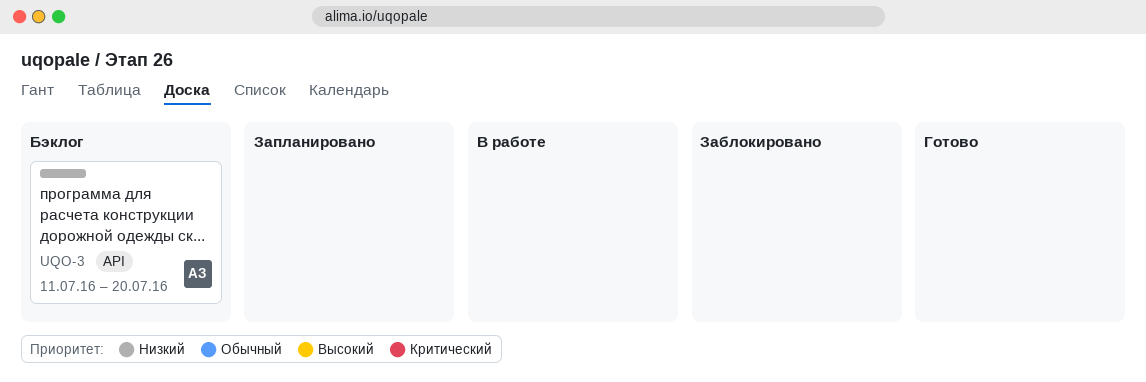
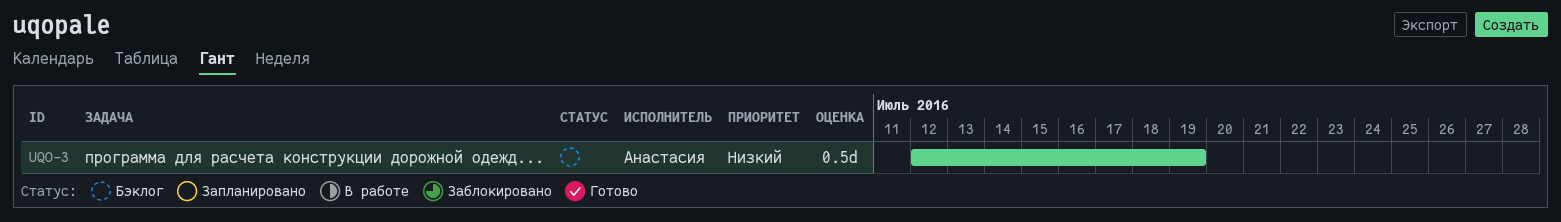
UQO-3, start: Jul 11 -> Jul 12
UQO-3, due: Jul 20 -> Jul 19

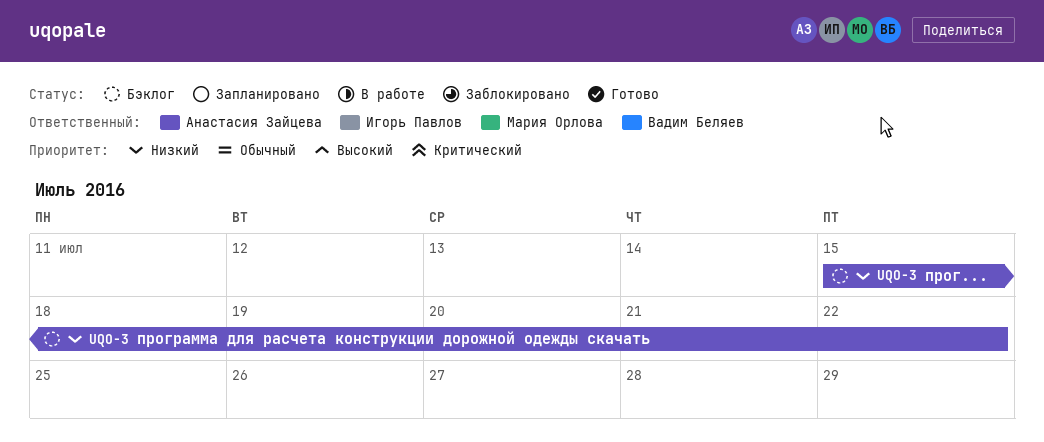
UQO-3, start: Jul 12 -> Jul 15
UQO-3, due: Jul 19 -> Jul 22

